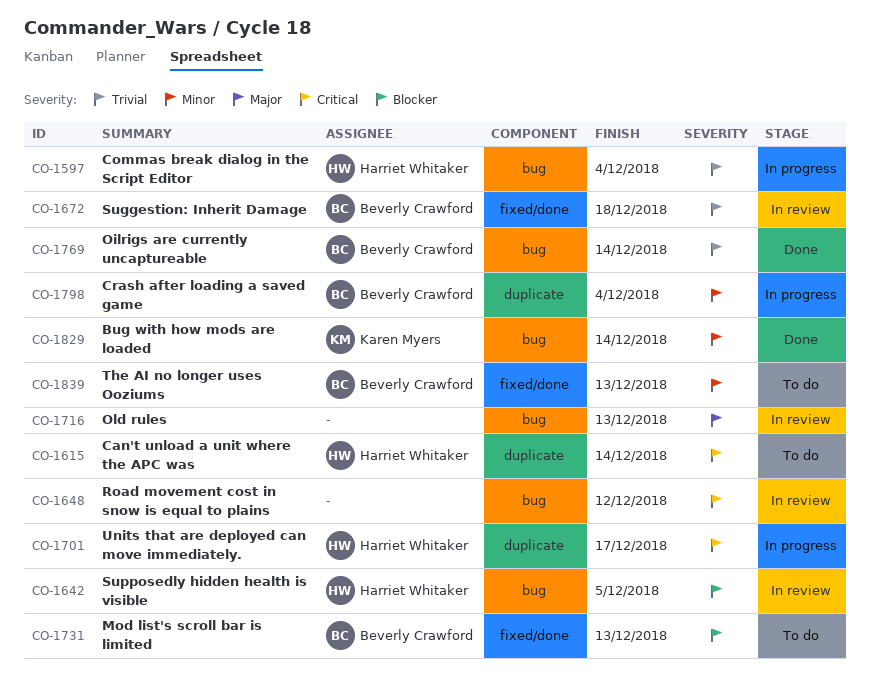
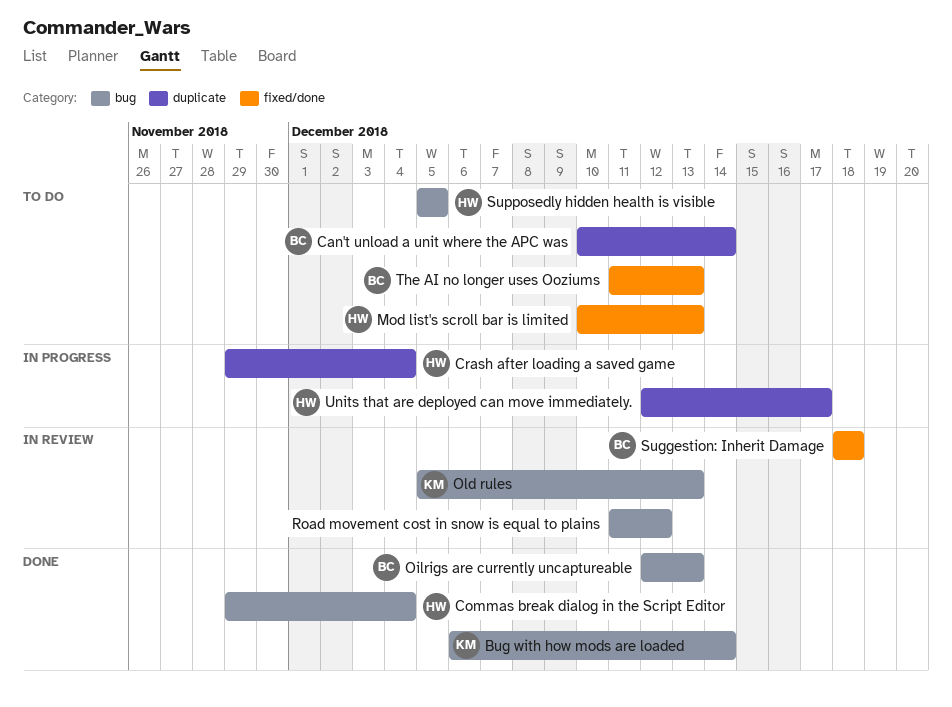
Can't unload a unit where the APC was, owner: Harriet Whitaker -> Beverly Crawford
Commas break dialog in the Script Editor, status: In progress -> Done
Crash after loading a saved game, owner: Beverly Crawford -> Harriet Whitaker
Mod list's scroll bar is limited, owner: Beverly Crawford -> Harriet Whitaker
Oilrigs are currently uncaptureable, due: Dec 14 -> Dec 13
Old rules, owner: none -> Karen Myers
Supposedly hidden health is visible, status: In review -> To do

